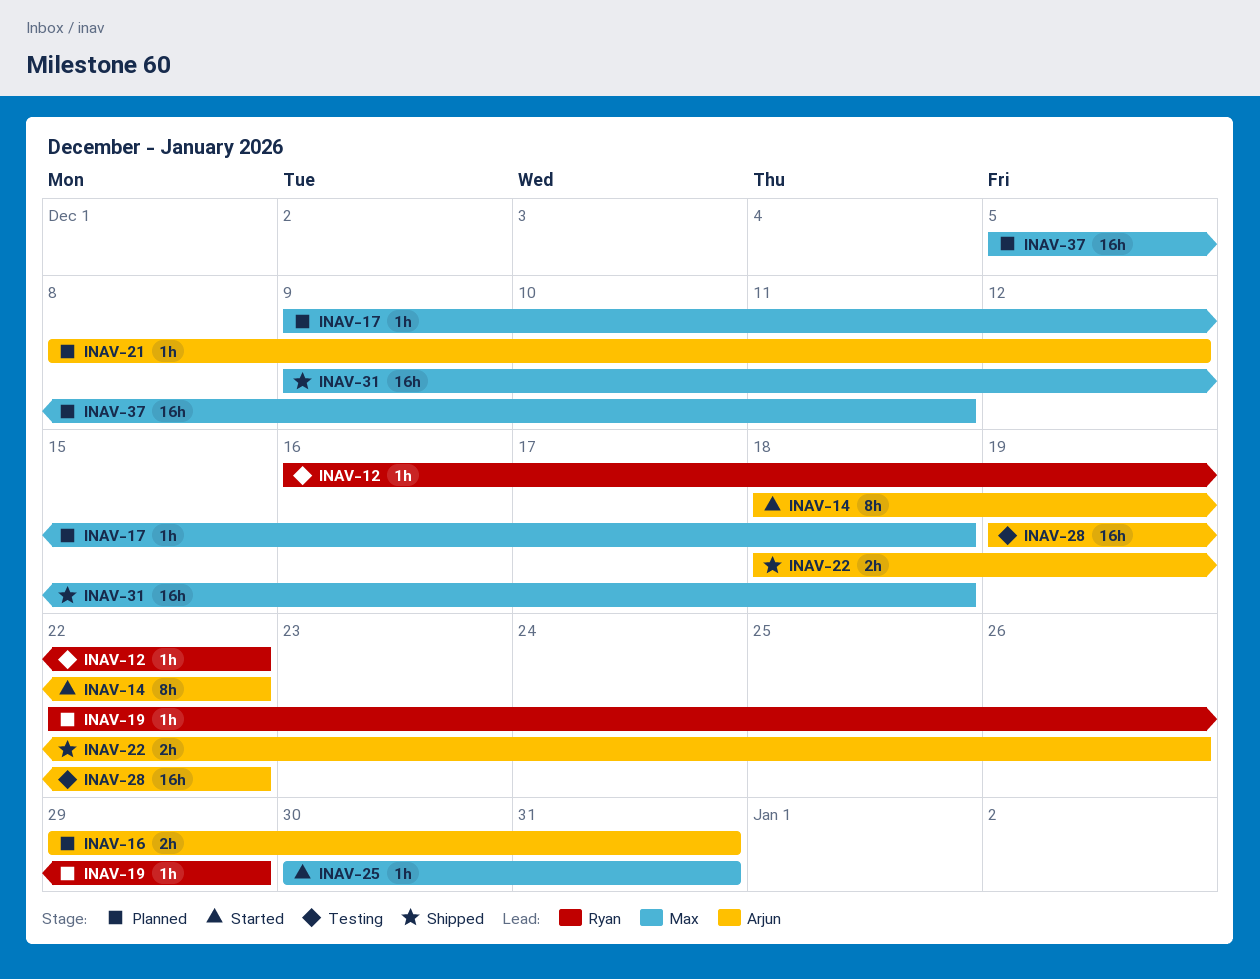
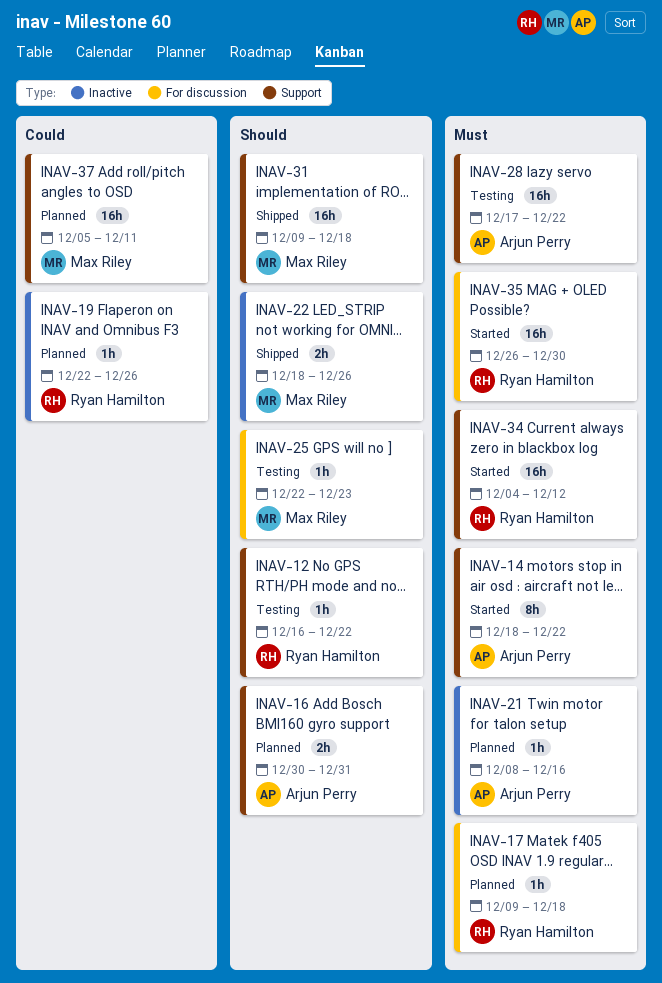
INAV-16, start: Dec 29 -> Dec 30
INAV-17, owner: Max Riley -> Ryan Hamilton
INAV-19, due: Dec 29 -> Dec 26
INAV-21, due: Dec 12 -> Dec 16
INAV-22, owner: Arjun Perry -> Max Riley
INAV-25, status: Started -> Testing
INAV-25, start: Dec 30 -> Dec 22
INAV-25, due: Dec 31 -> Dec 23
INAV-28, start: Dec 19 -> Dec 17
INAV-34: none -> present
INAV-35: none -> present

